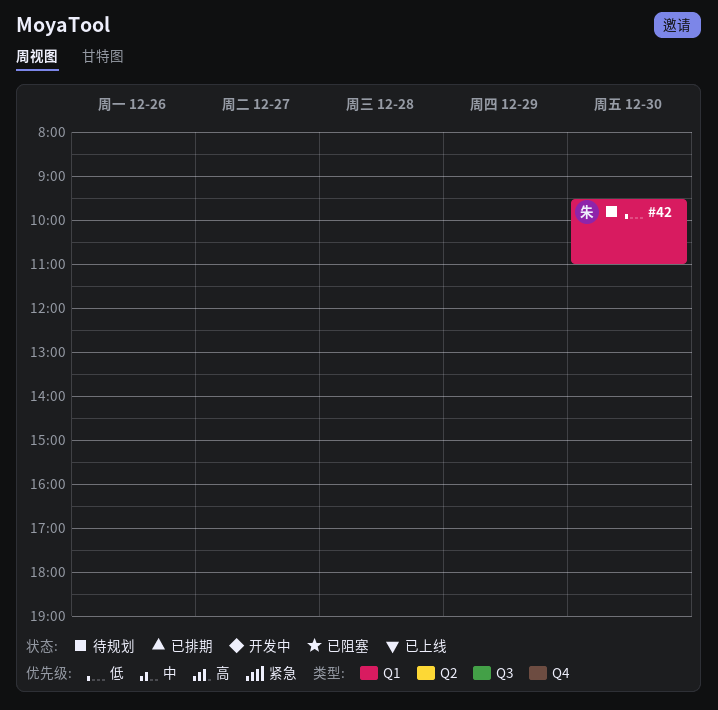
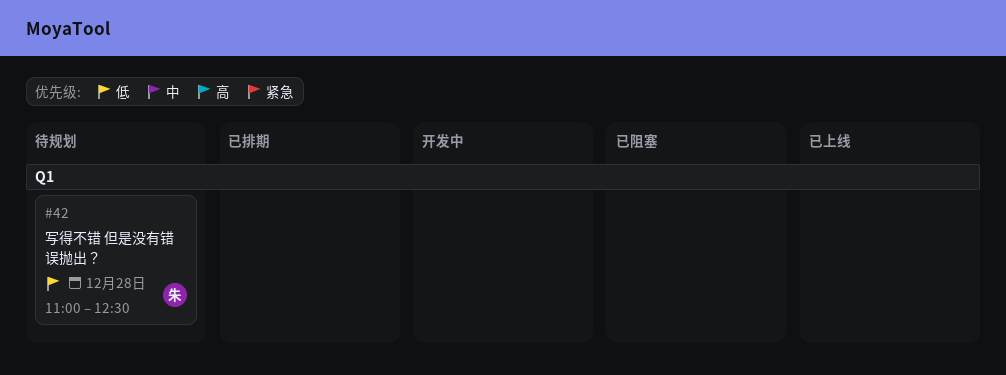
#42, day: Dec 30 -> Dec 28
#42, begins: 09:30 -> 11:00
#42, ends: 11:00 -> 12:30

